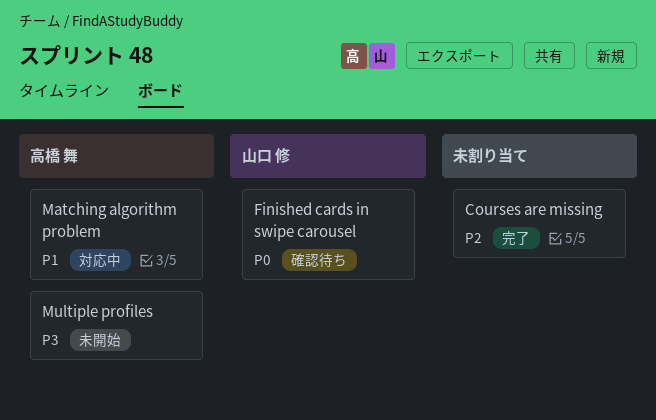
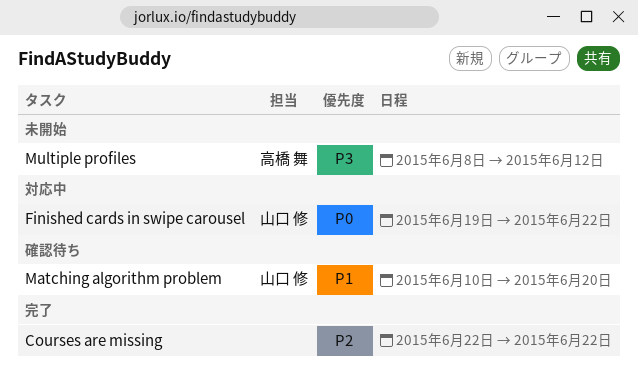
Finished cards in swipe carousel, status: 確認待ち -> 対応中
Matching algorithm problem, status: 対応中 -> 確認待ち
Matching algorithm problem, owner: 高橋 舞 -> 山口 修

